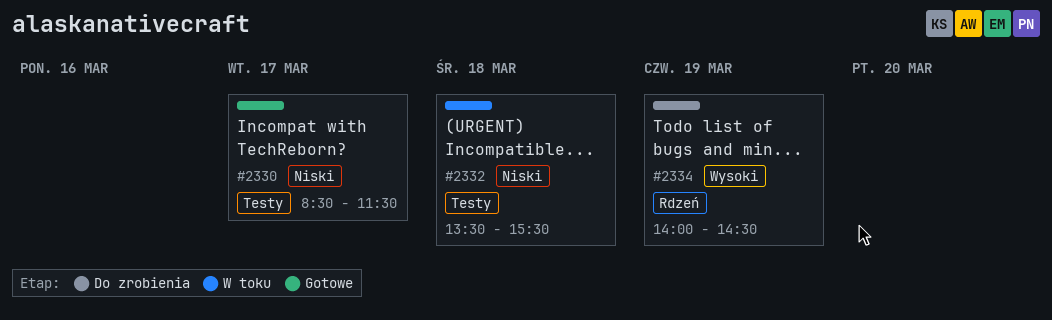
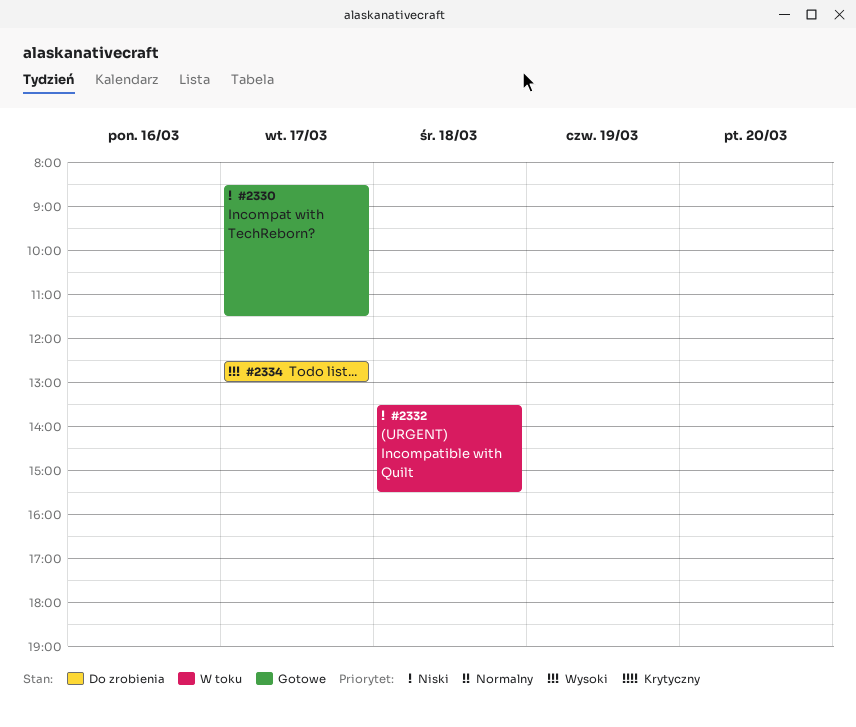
#2334, day: Mar 19 -> Mar 17
#2334, begins: 14:00 -> 12:30
#2334, ends: 14:30 -> 13:00

